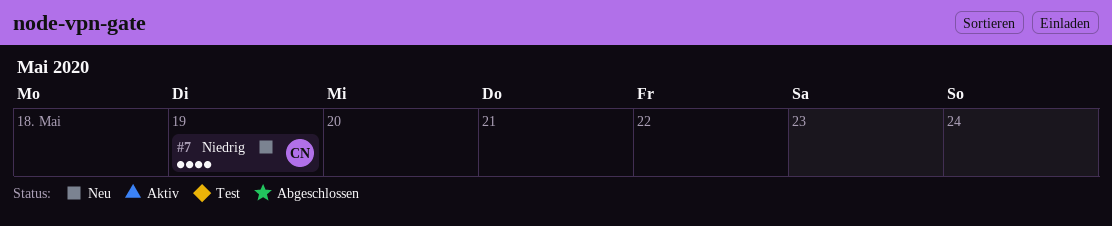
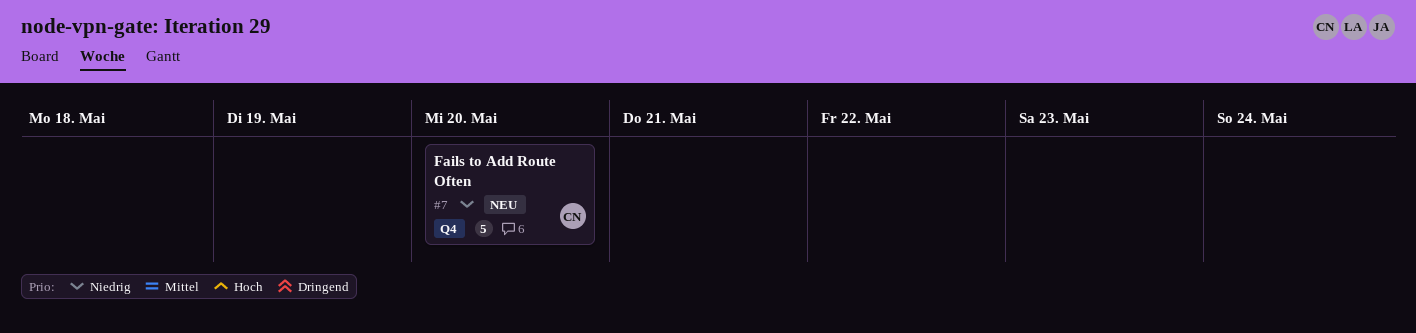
#7, estimate: 4 -> 5
#7, due: May 19 -> May 20

